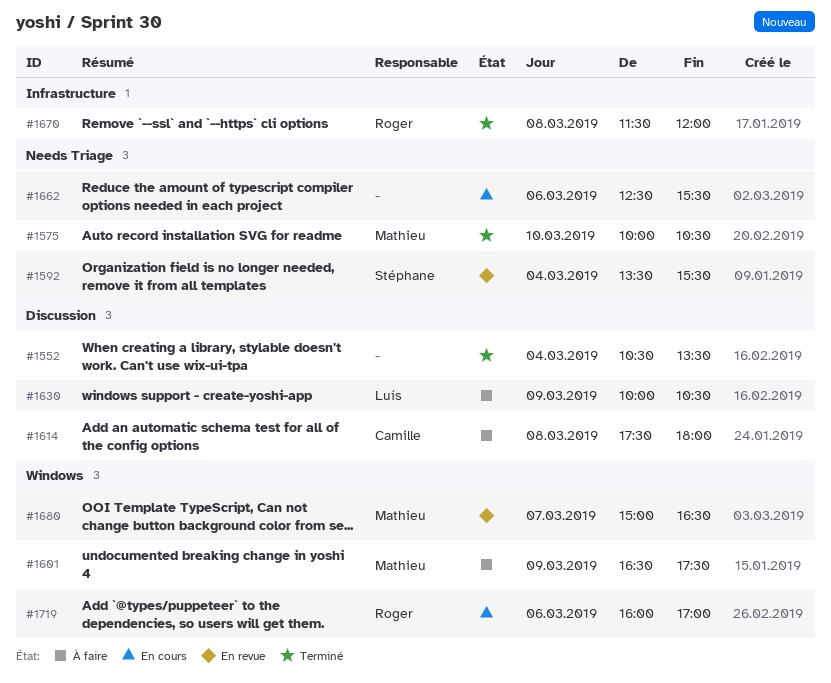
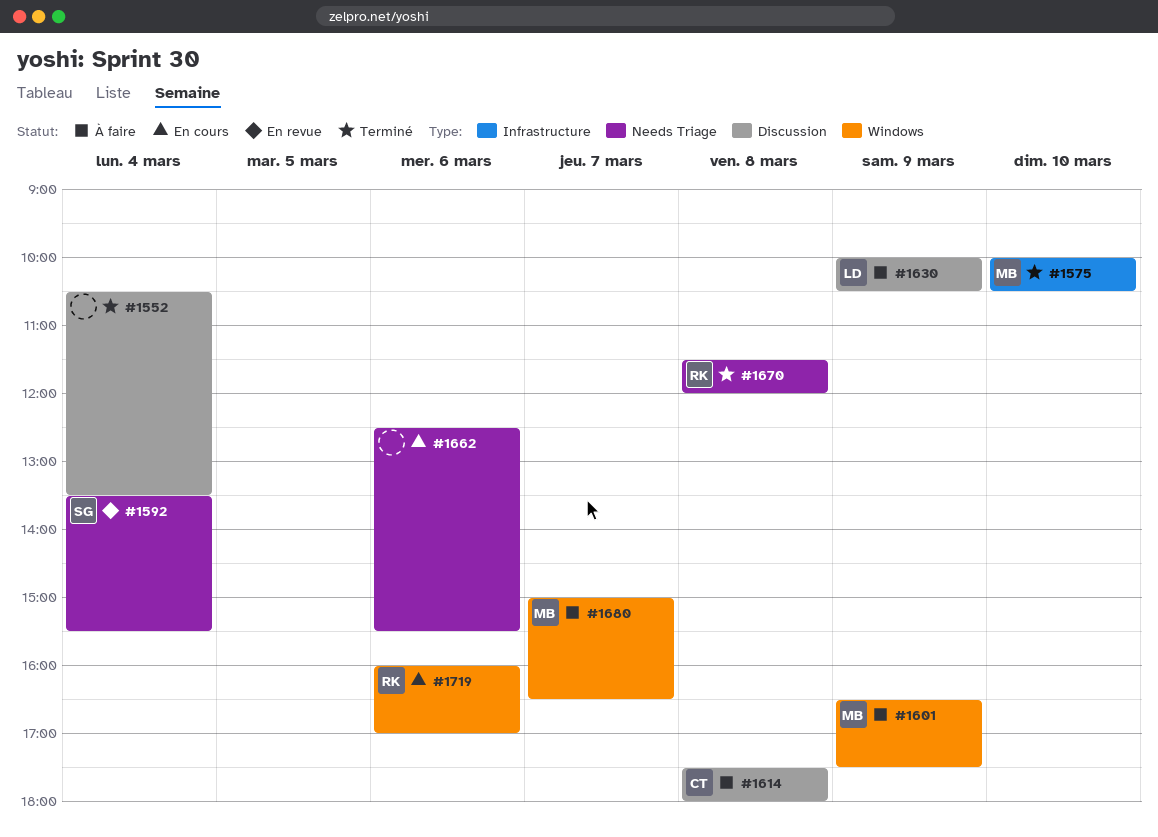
#1575, label: Needs Triage -> Infrastructure
#1670, label: Infrastructure -> Needs Triage
#1680, status: En revue -> À faire

